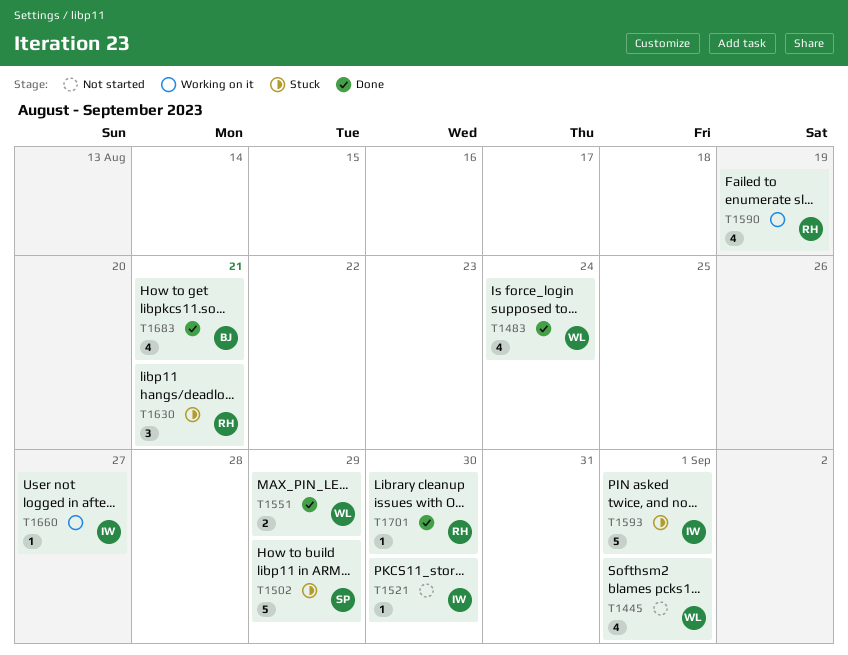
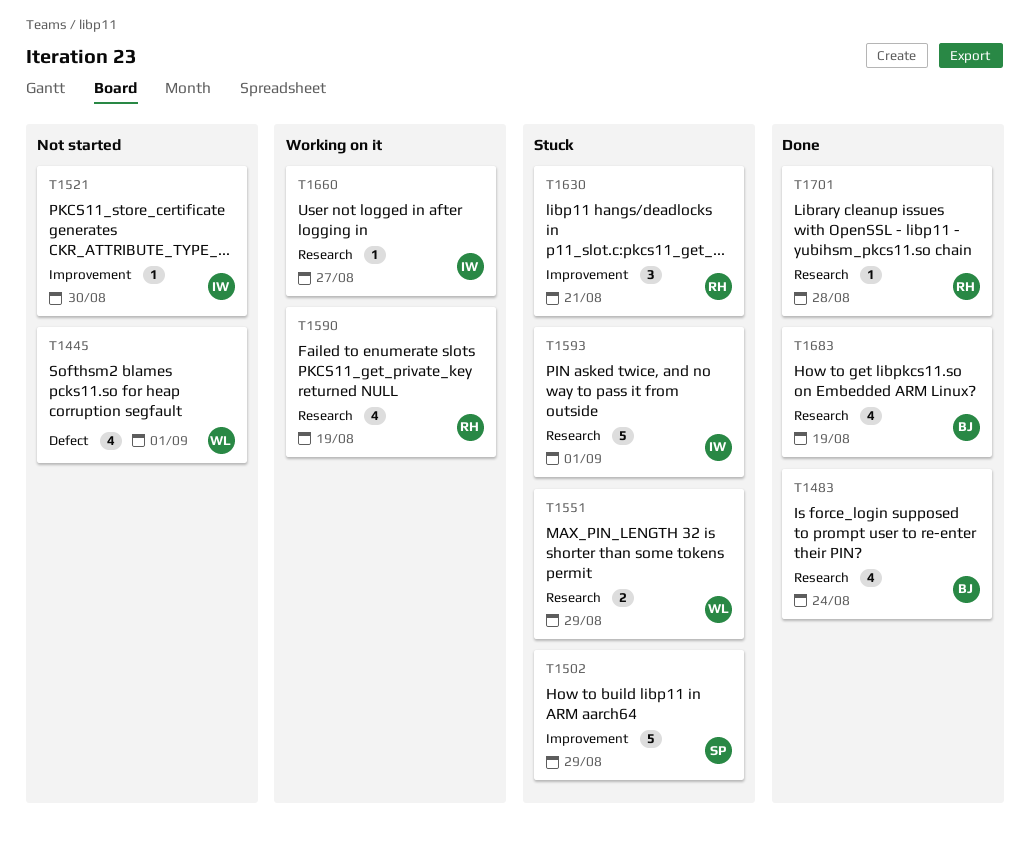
T1483, owner: WL -> BJ
T1551, status: Done -> Stuck
T1683, due: Aug 21 -> Aug 19
T1701, due: Aug 30 -> Aug 28

